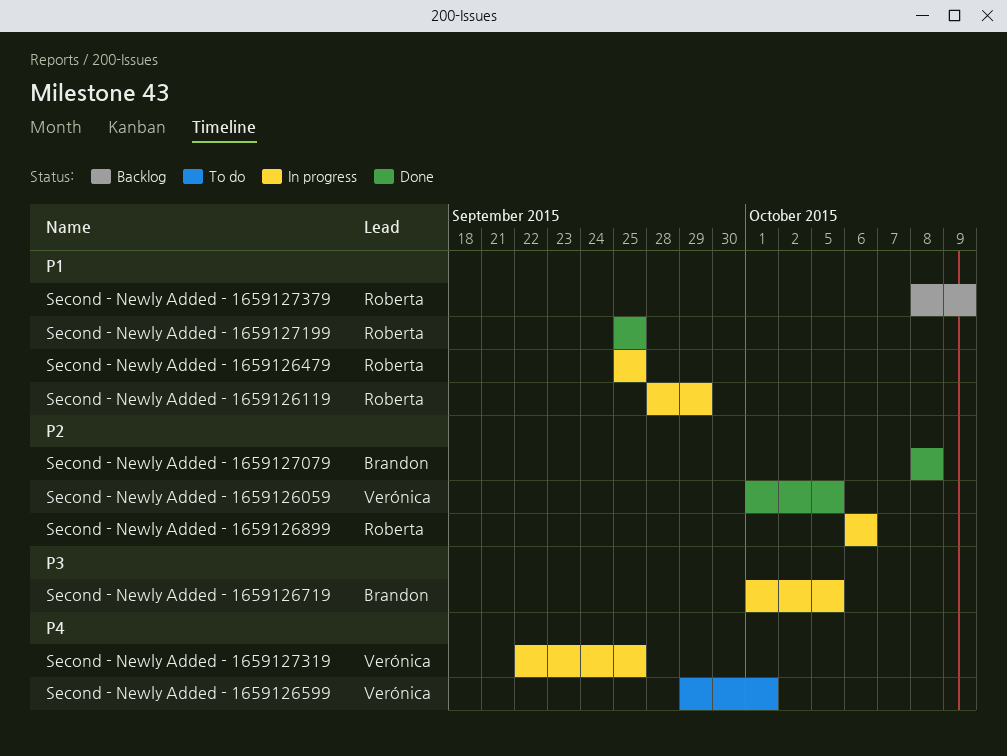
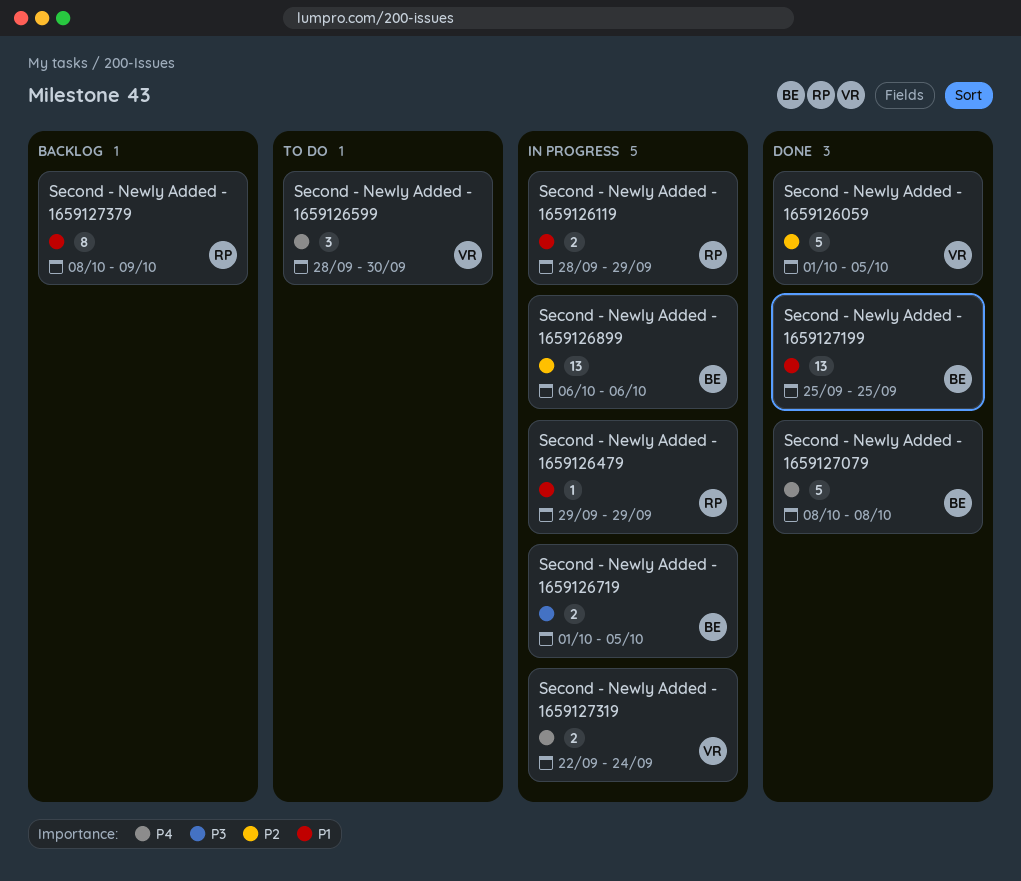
Second - Newly Added - 1659126479, start: Sep 25 -> Sep 29
Second - Newly Added - 1659126479, due: Sep 25 -> Sep 29
Second - Newly Added - 1659126599, start: Sep 29 -> Sep 28
Second - Newly Added - 1659126599, due: Oct 1 -> Sep 30
Second - Newly Added - 1659126899, owner: Roberta -> Brandon
Second - Newly Added - 1659127079, priority: P2 -> P4
Second - Newly Added - 1659127199, owner: Roberta -> Brandon
Second - Newly Added - 1659127319, due: Sep 25 -> Sep 24

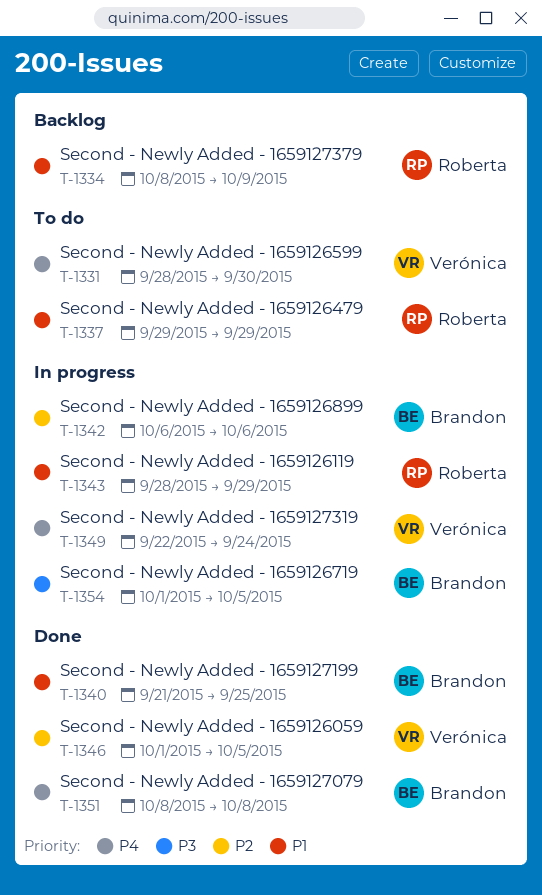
Second - Newly Added - 1659126479, status: In progress -> To do
Second - Newly Added - 1659127199, start: Sep 25 -> Sep 21

